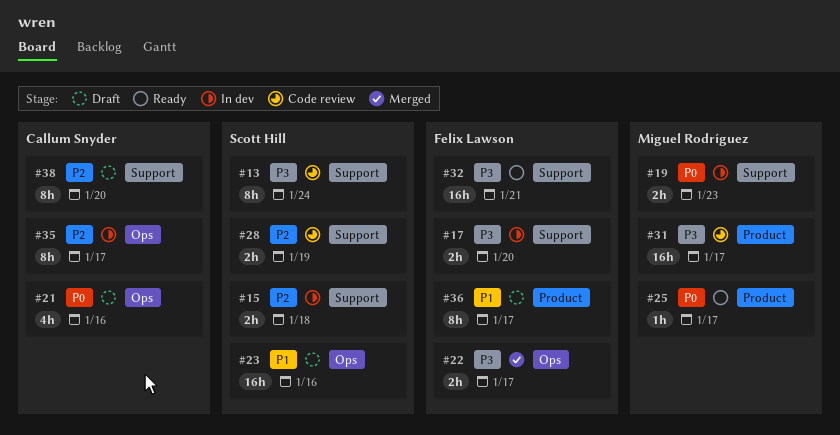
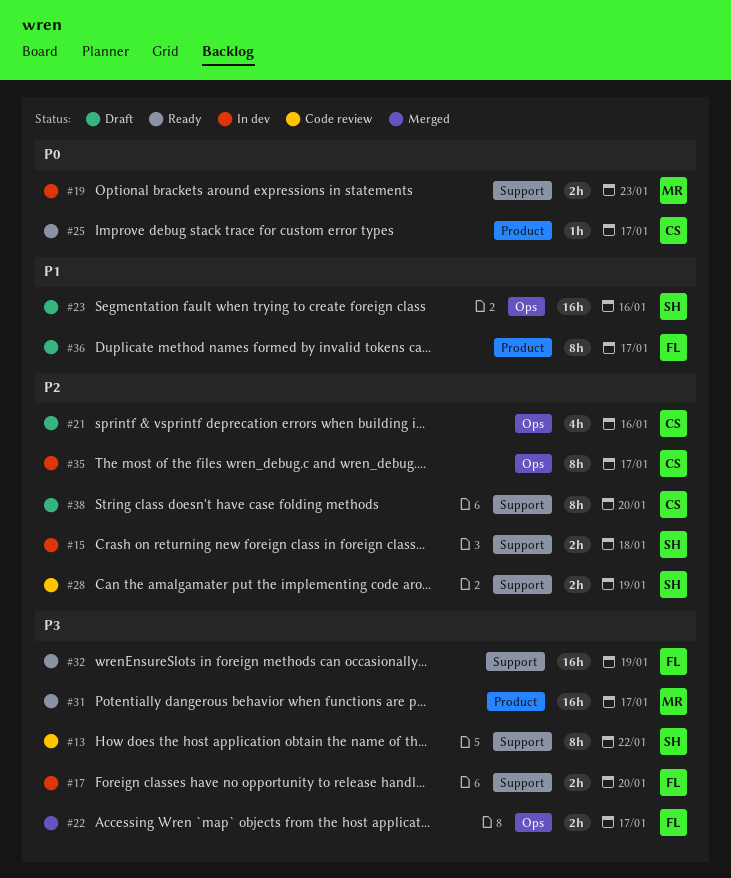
#13, due: Jan 24 -> Jan 22
#21, priority: P0 -> P2
#25, owner: Miguel Rodríguez -> Callum Snyder
#31, status: Code review -> Ready
#32, due: Jan 21 -> Jan 19

